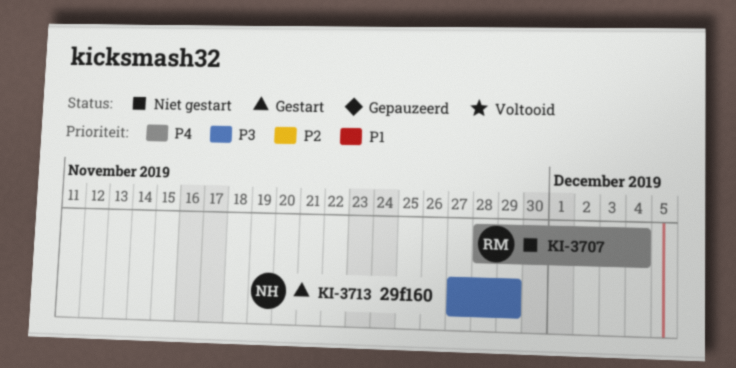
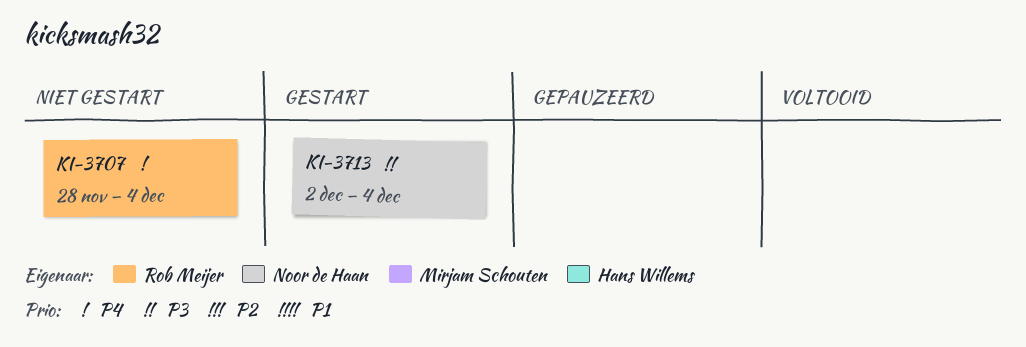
KI-3713, start: Nov 27 -> Dec 2
KI-3713, due: Nov 29 -> Dec 4

